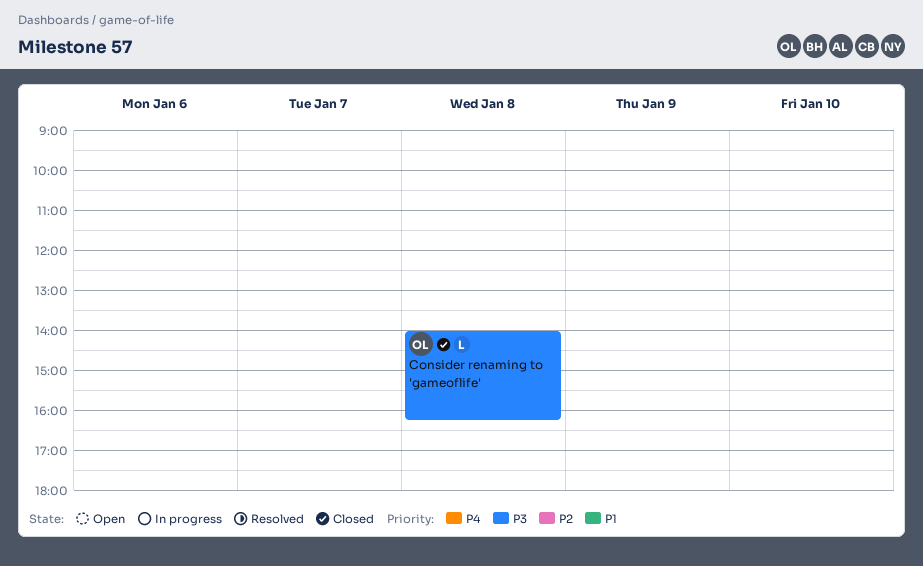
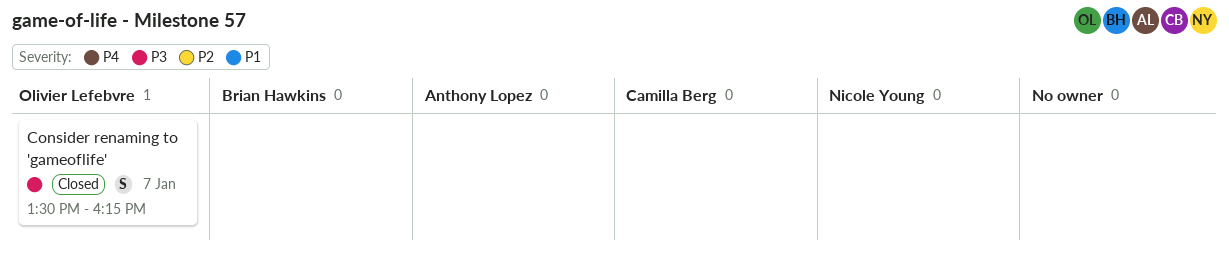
Consider renaming to 'gameoflife', estimate: L -> S
Consider renaming to 'gameoflife', day: Jan 8 -> Jan 7
Consider renaming to 'gameoflife', begins: 14:00 -> 13:30

